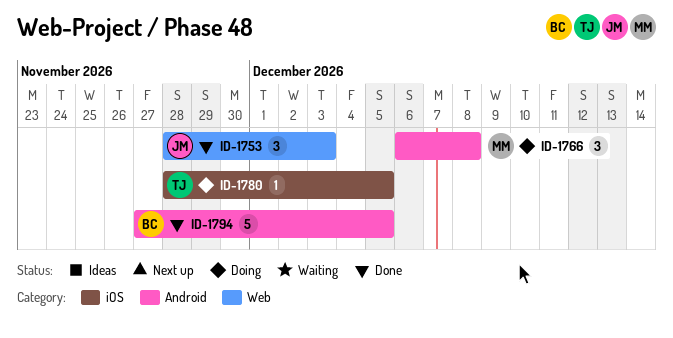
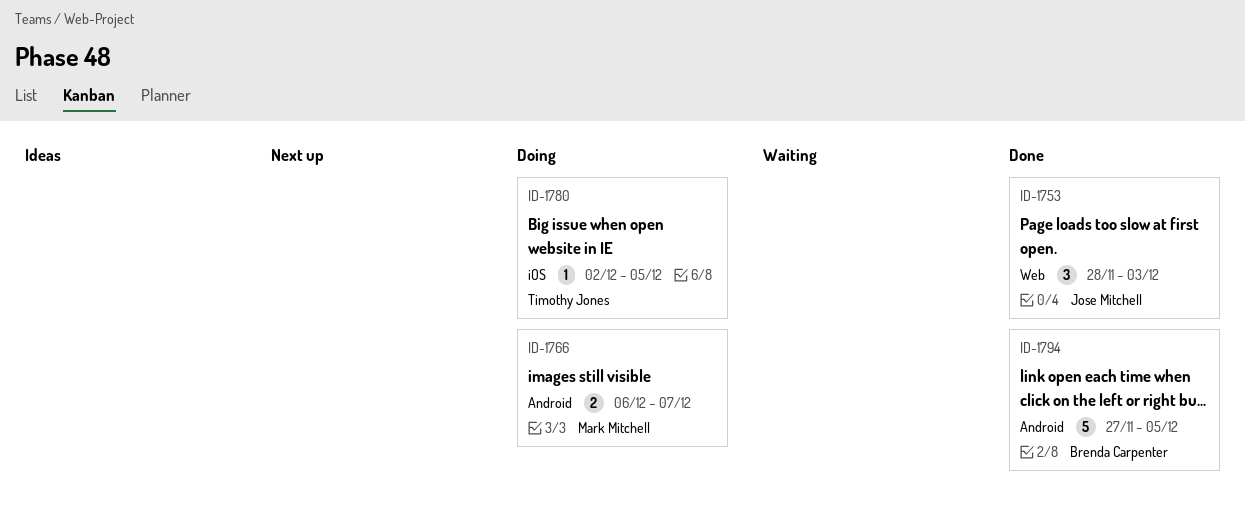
ID-1766, estimate: 3 -> 2
ID-1766, due: Dec 8 -> Dec 7
ID-1780, start: Nov 28 -> Dec 2

